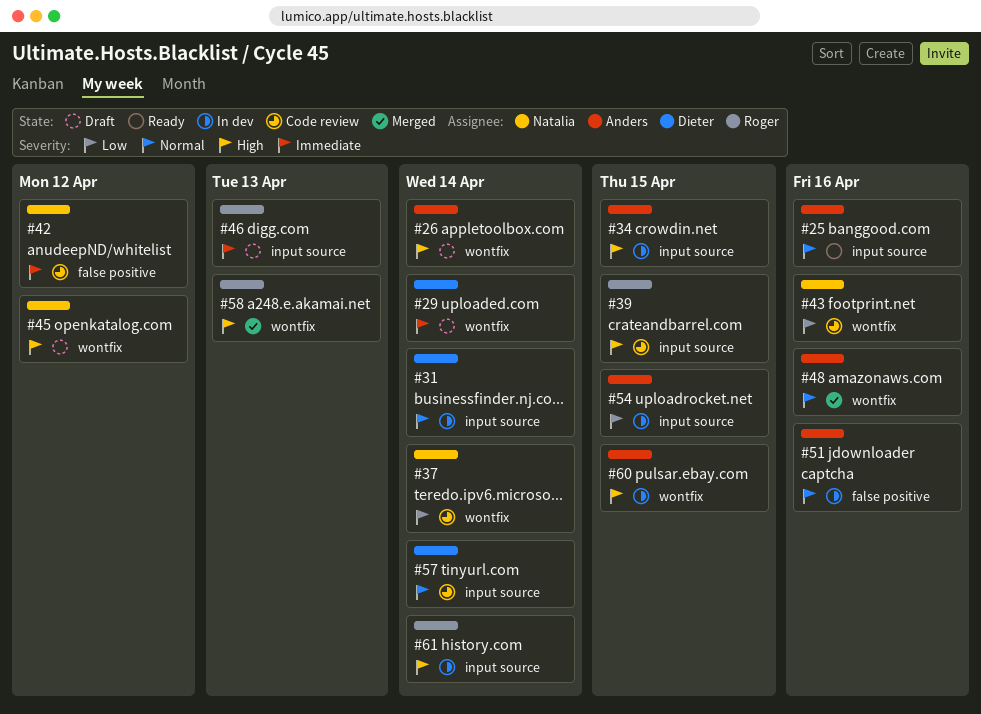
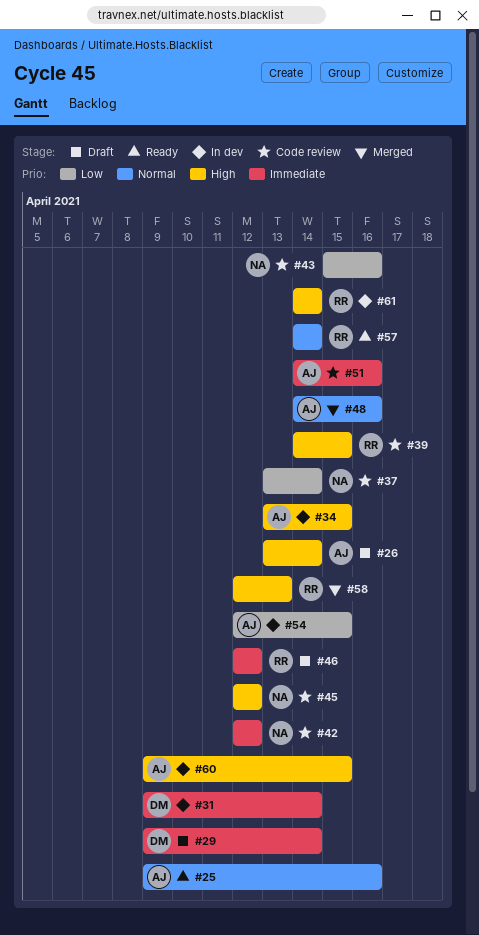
#31, priority: Normal -> Immediate
#45, status: Draft -> Code review
#46, due: Apr 13 -> Apr 12
#51, status: In dev -> Code review
#51, priority: Normal -> Immediate
#57, status: Code review -> Ready
#57, owner: Dieter -> Roger

